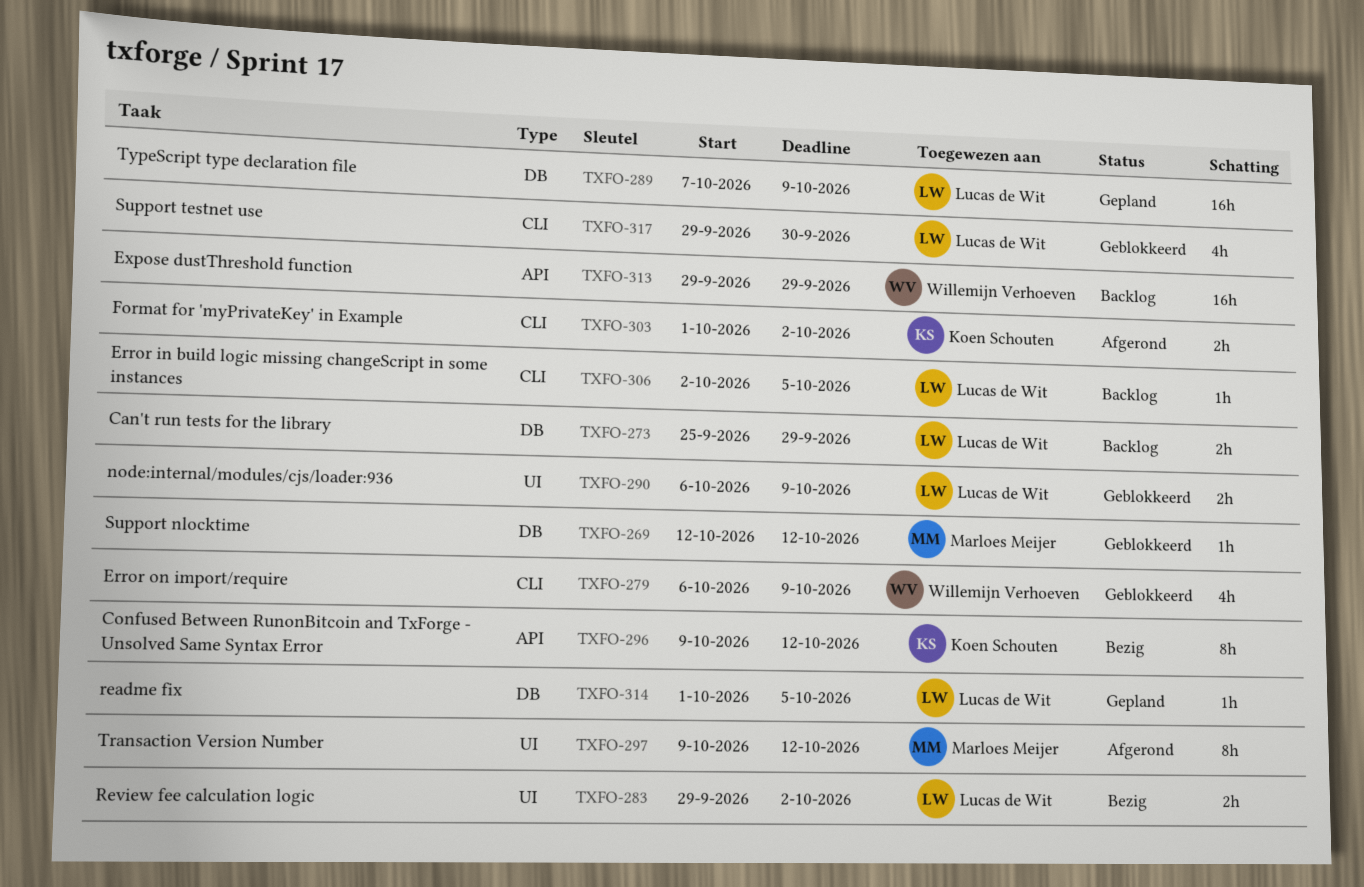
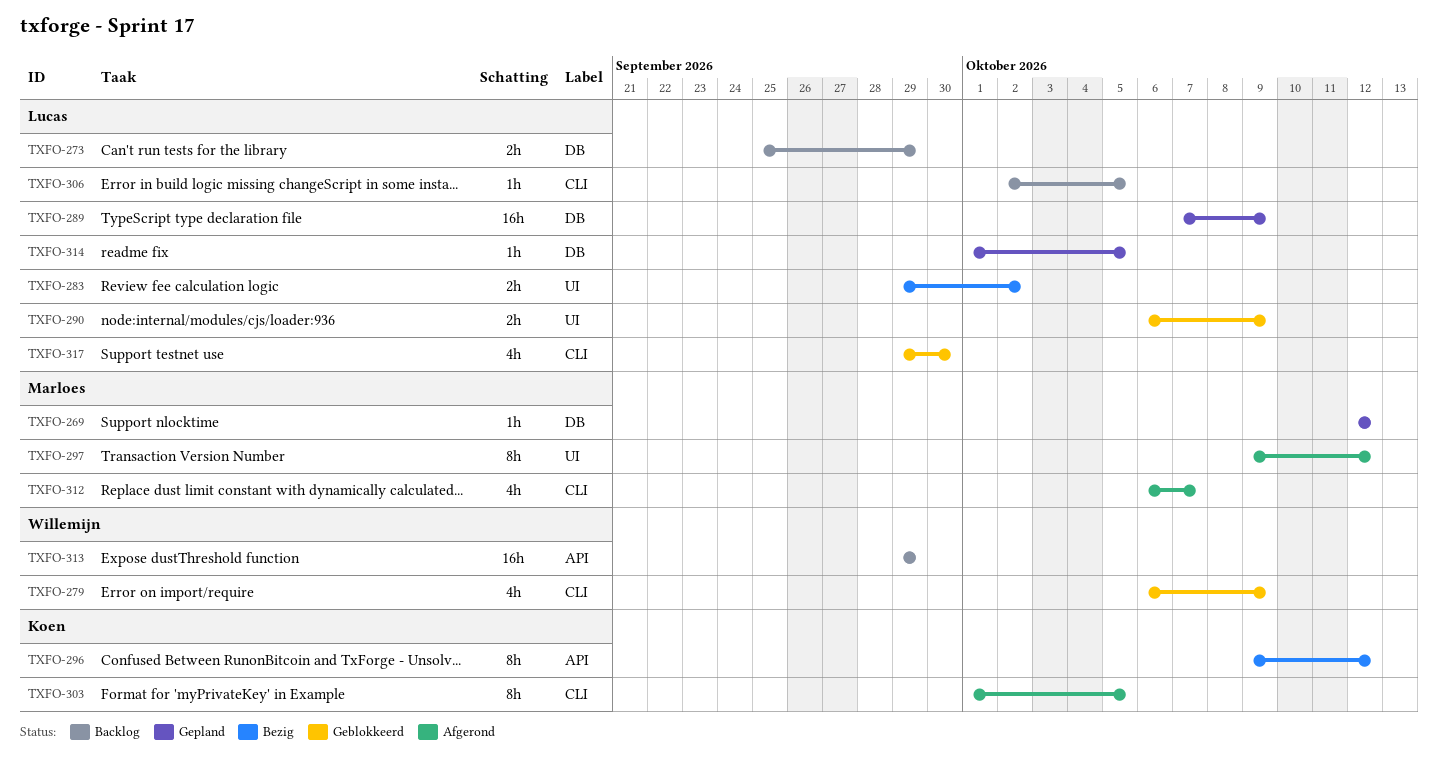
TXFO-269, status: Geblokkeerd -> Gepland
TXFO-303, estimate: 2h -> 8h
TXFO-303, due: Oct 2 -> Oct 5
TXFO-312: none -> present

